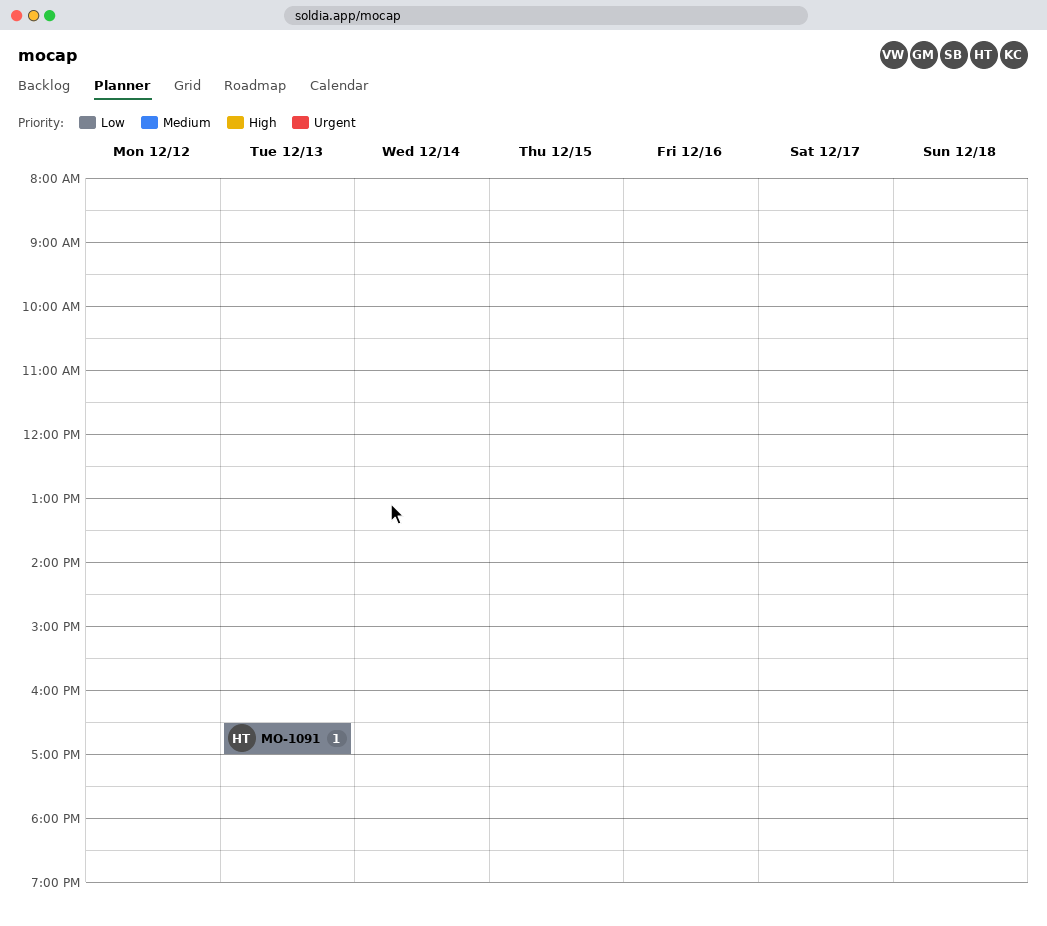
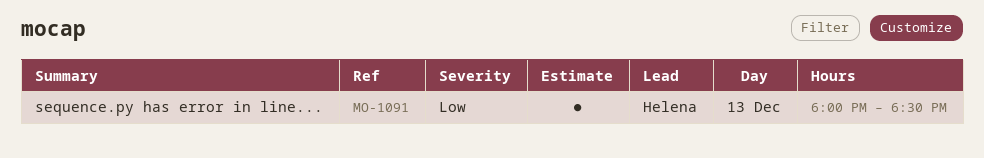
MO-1091, begins: 16:30 -> 18:00
MO-1091, ends: 17:00 -> 18:30

